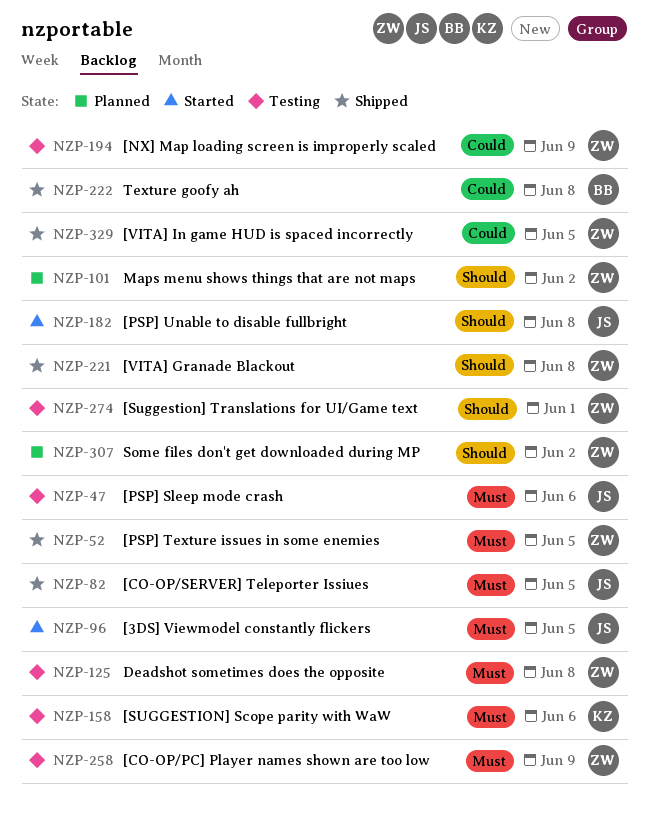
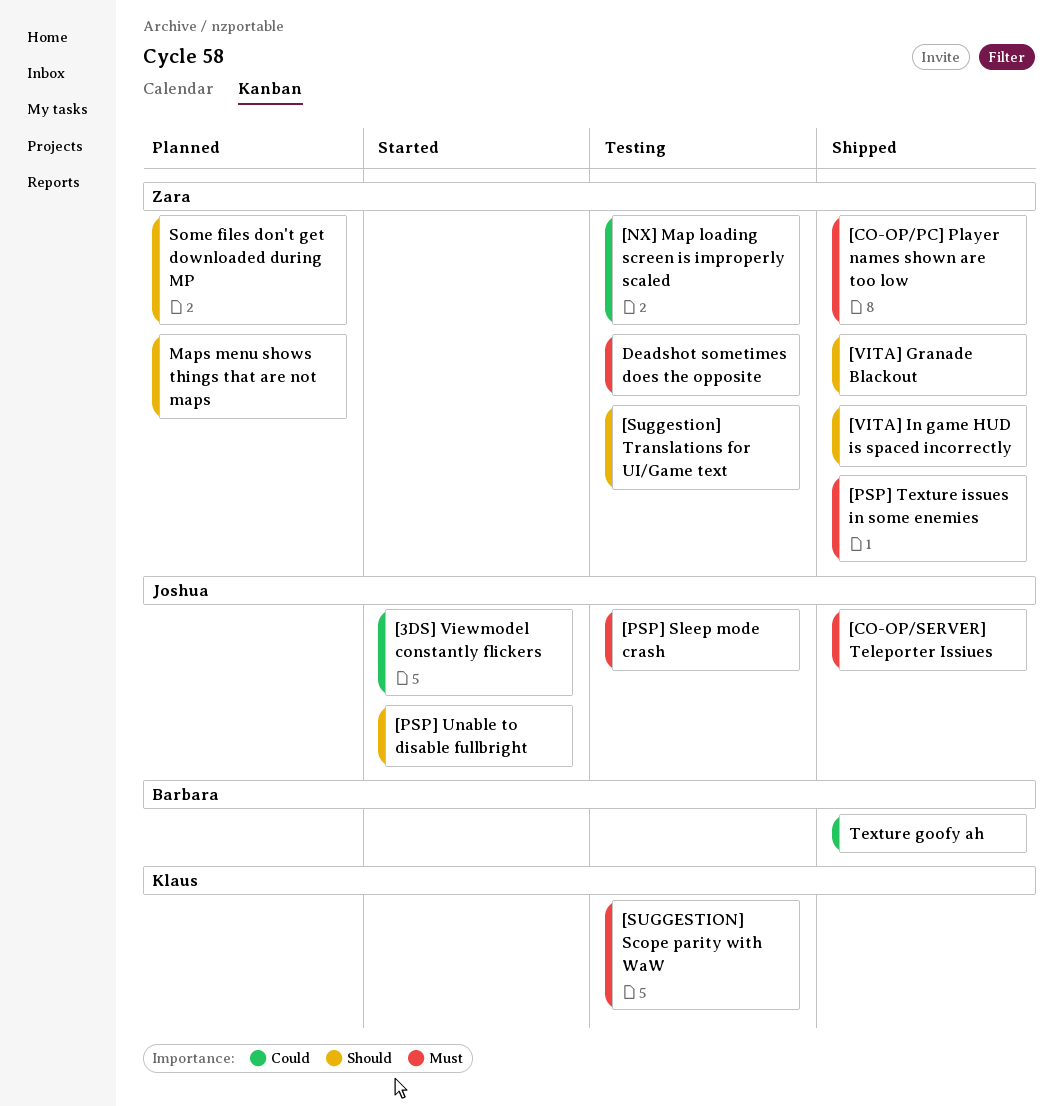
[3DS] Viewmodel constantly flickers, priority: Must -> Could
[CO-OP/PC] Player names shown are too low, status: Testing -> Shipped
[VITA] In game HUD is spaced incorrectly, priority: Could -> Should

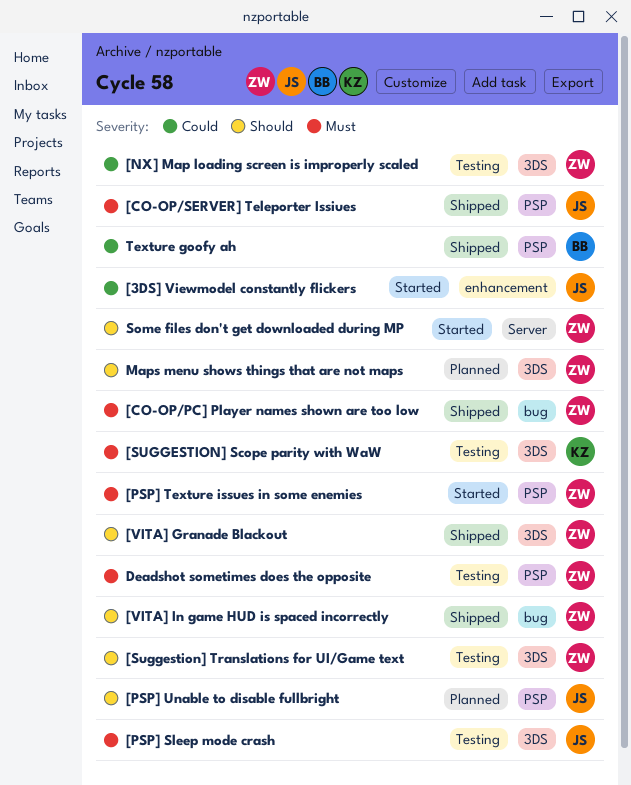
[PSP] Texture issues in some enemies, status: Shipped -> Started
[PSP] Unable to disable fullbright, status: Started -> Planned
Some files don't get downloaded during MP, status: Planned -> Started

